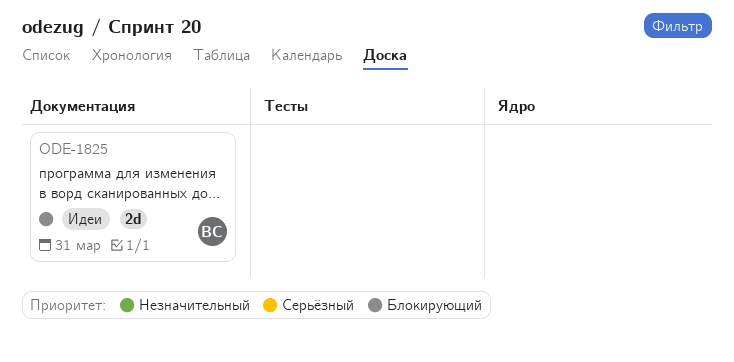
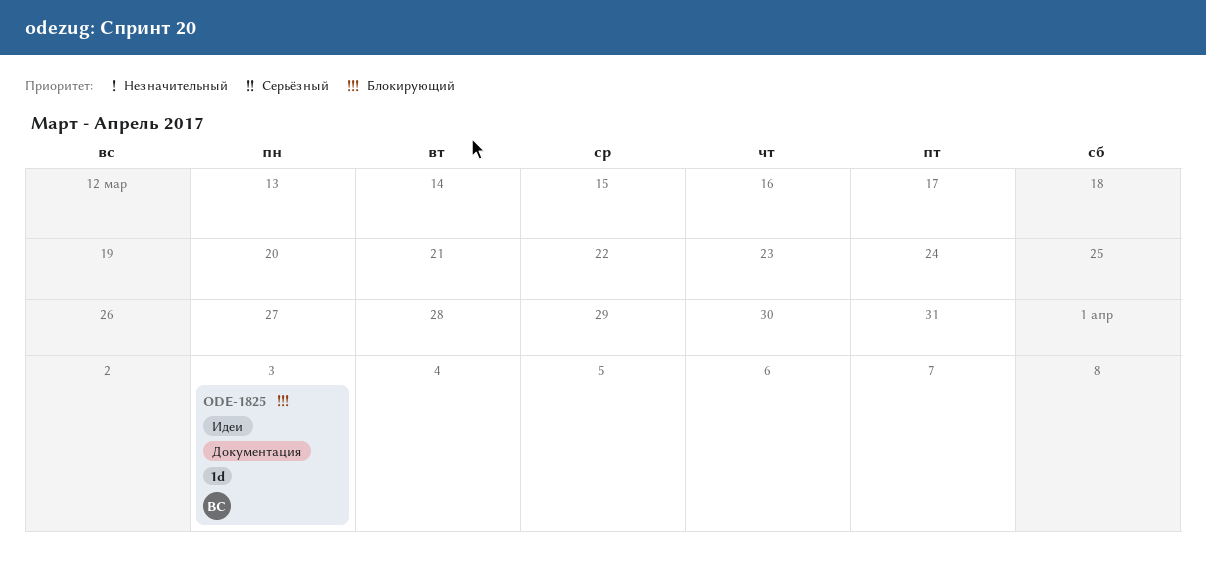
ODE-1825, estimate: 2d -> 1d
ODE-1825, due: Mar 31 -> Apr 3

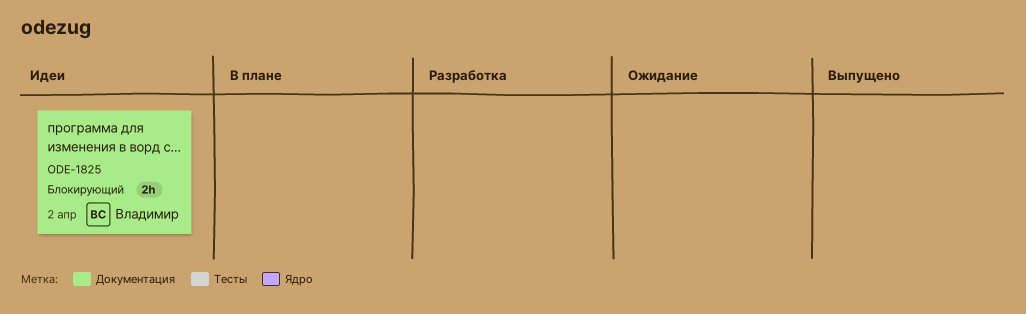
ODE-1825, estimate: 1d -> 2h
ODE-1825, due: Apr 3 -> Apr 2

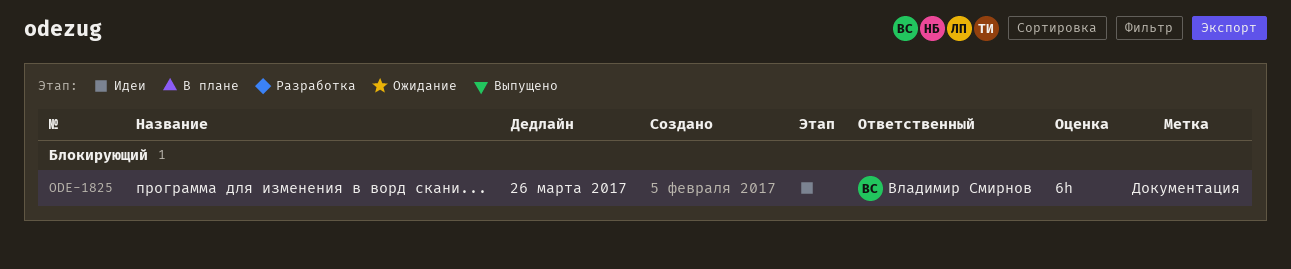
ODE-1825, estimate: 2h -> 6h
ODE-1825, due: Apr 2 -> Mar 26

